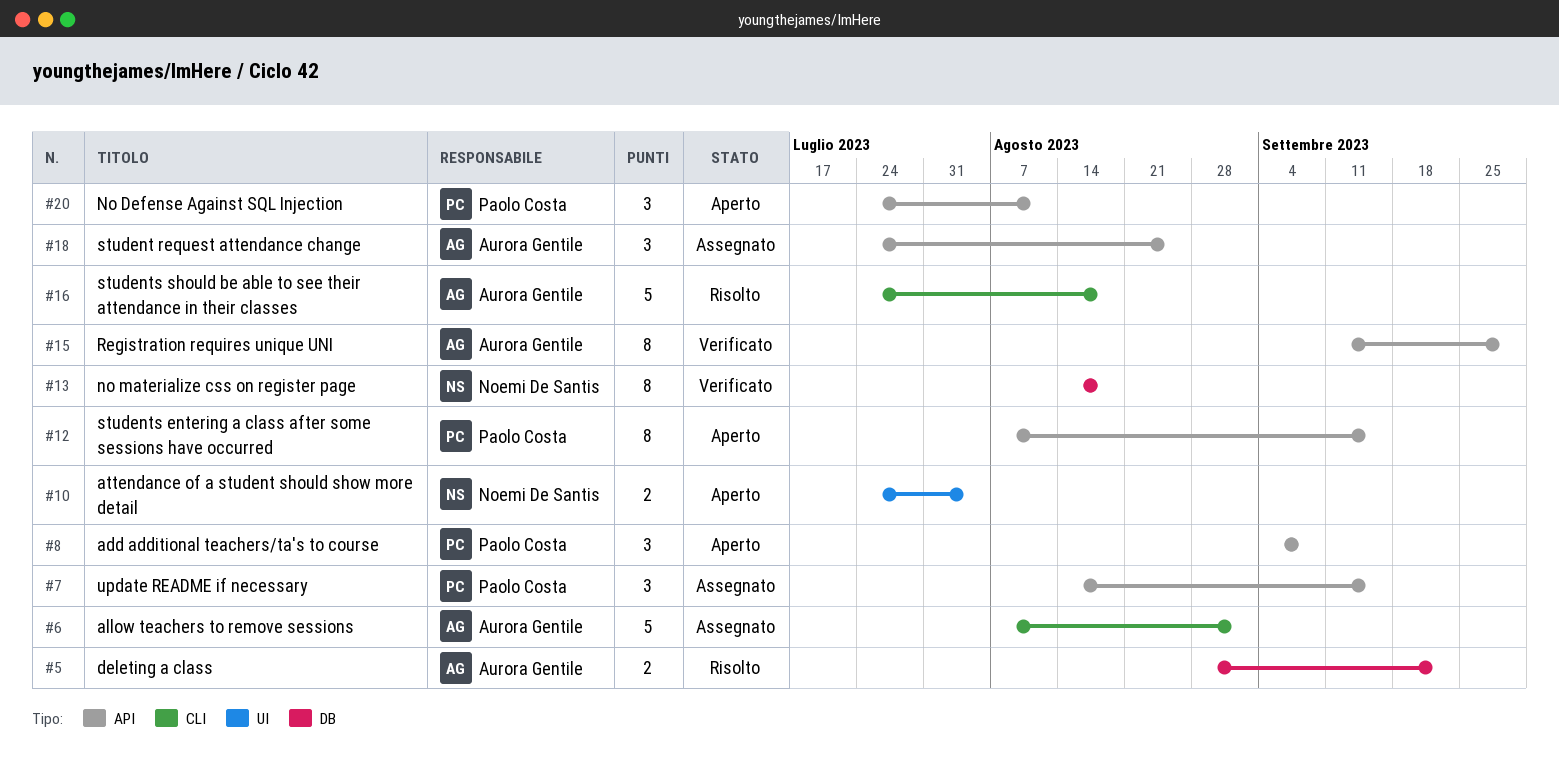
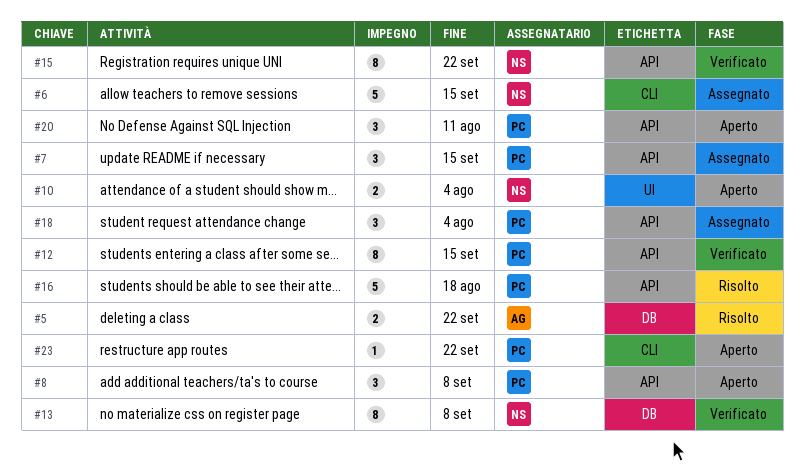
#6, owner: Aurora Gentile -> Noemi De Santis
#6, due: Sep 1 -> Sep 15
#12, status: Aperto -> Verificato
#13, due: Aug 18 -> Sep 8
#15, owner: Aurora Gentile -> Noemi De Santis
#15, due: Sep 29 -> Sep 22
#16, owner: Aurora Gentile -> Paolo Costa
#16, label: CLI -> API
#18, owner: Aurora Gentile -> Paolo Costa
#18, due: Aug 25 -> Aug 4
#23: none -> present

